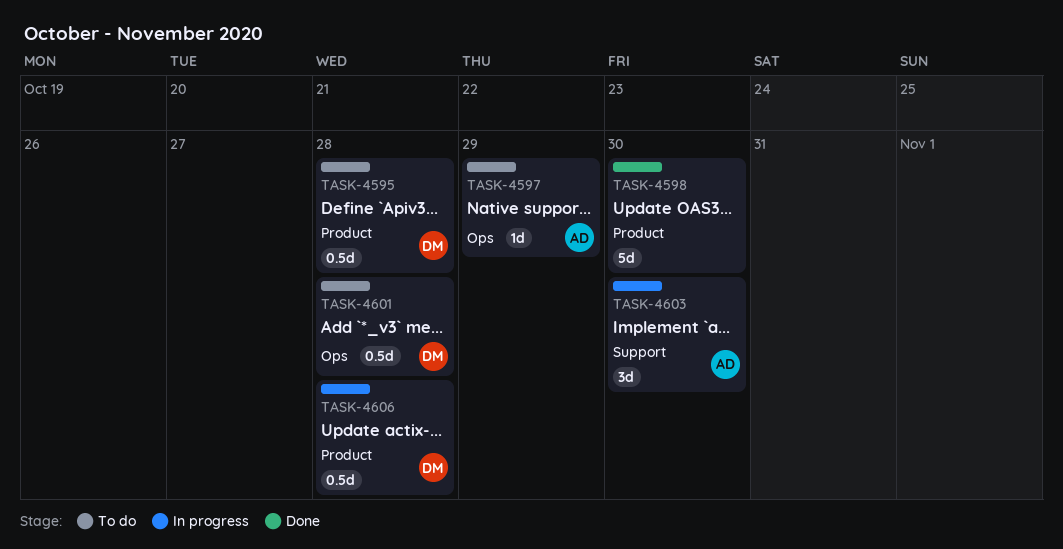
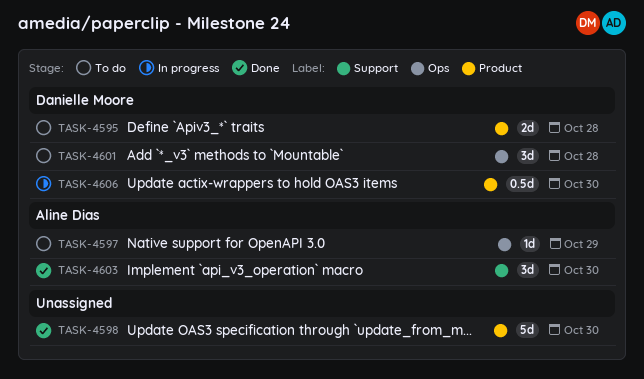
TASK-4595, estimate: 0.5d -> 2d
TASK-4601, estimate: 0.5d -> 3d
TASK-4603, status: In progress -> Done
TASK-4606, due: Oct 28 -> Oct 30

